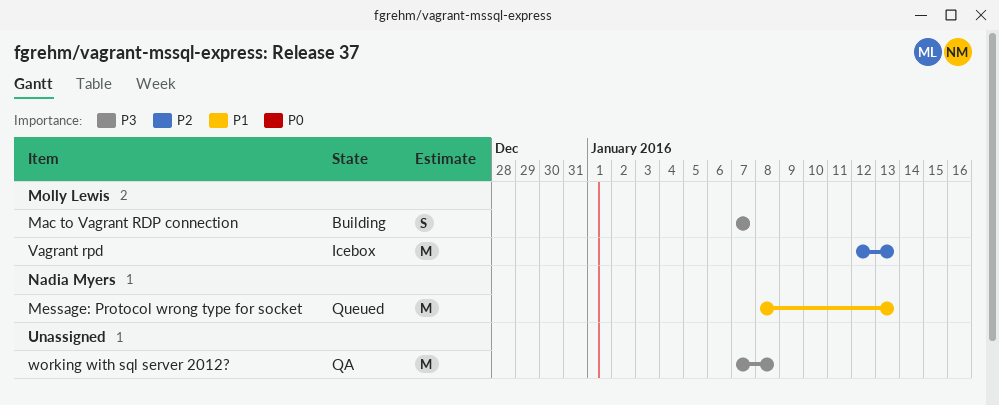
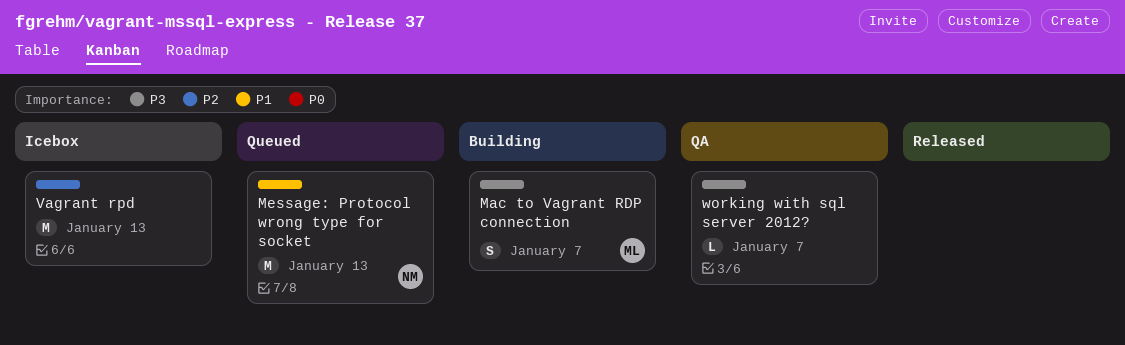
Vagrant rpd, owner: Molly Lewis -> none
working with sql server 2012?, estimate: M -> L
working with sql server 2012?, due: Jan 8 -> Jan 7

